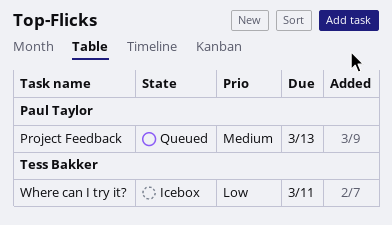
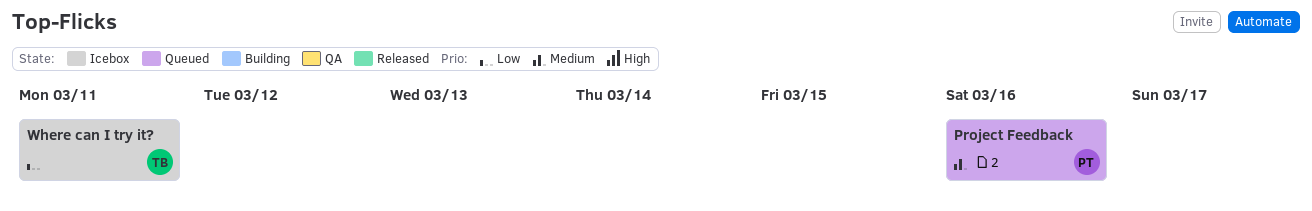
Project Feedback, due: Mar 13 -> Mar 16

